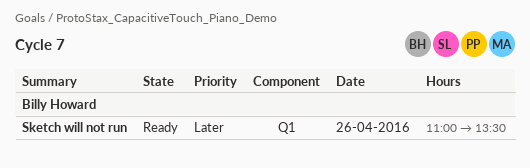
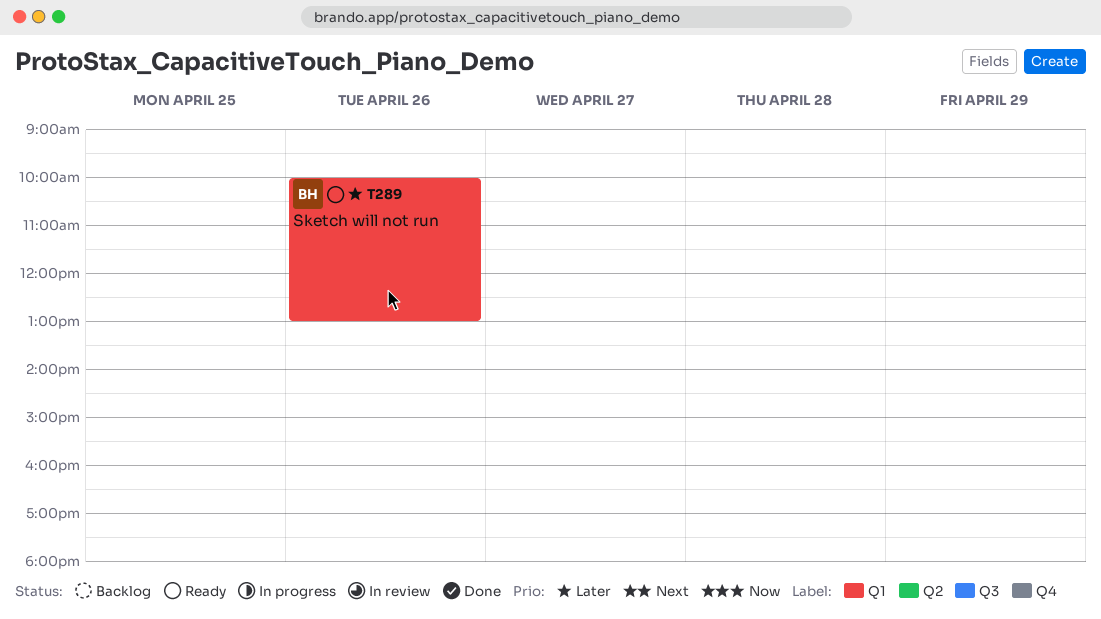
Sketch will not run, begins: 11:00 -> 10:00
Sketch will not run, ends: 13:30 -> 13:00

